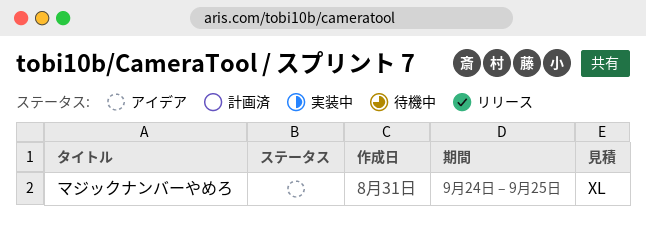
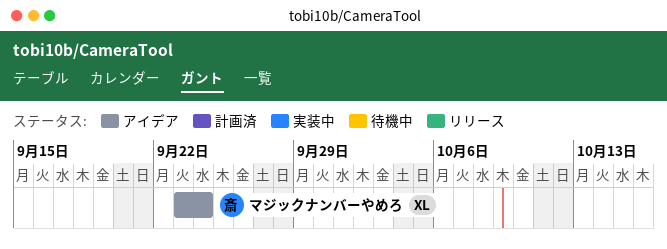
マジックナンバーやめろ, start: Sep 24 -> Sep 23
マジックナンバーやめろ, due: Sep 25 -> Sep 24

